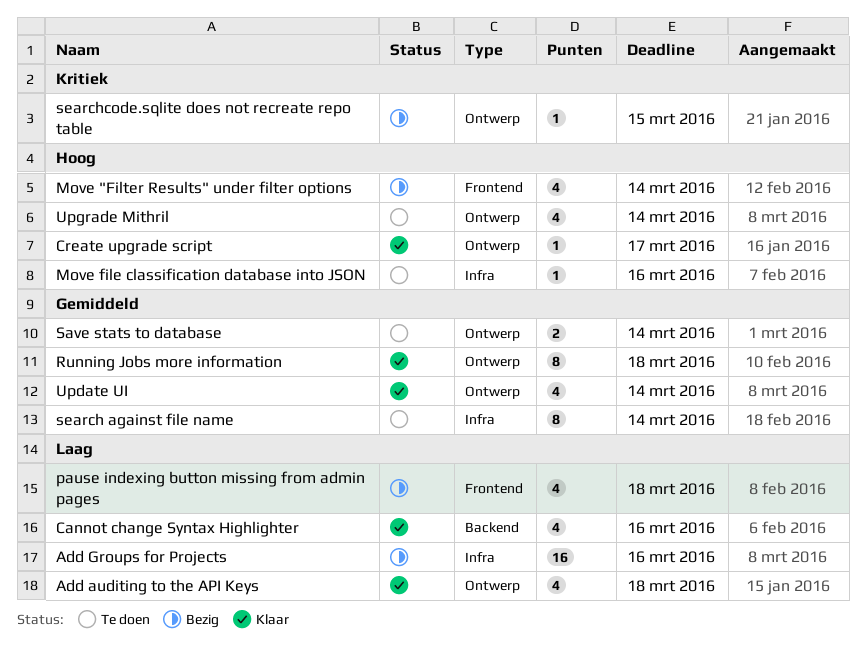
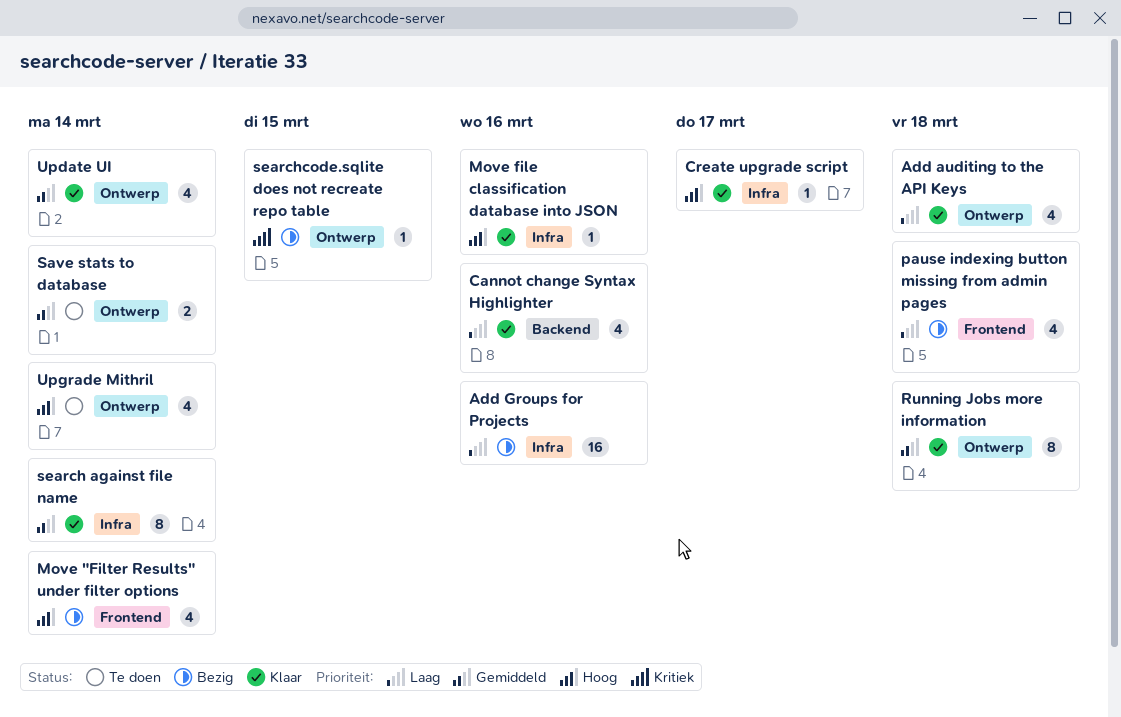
Create upgrade script, label: Ontwerp -> Infra
Move file classification database into JSON, status: Te doen -> Klaar
search against file name, status: Te doen -> Klaar

